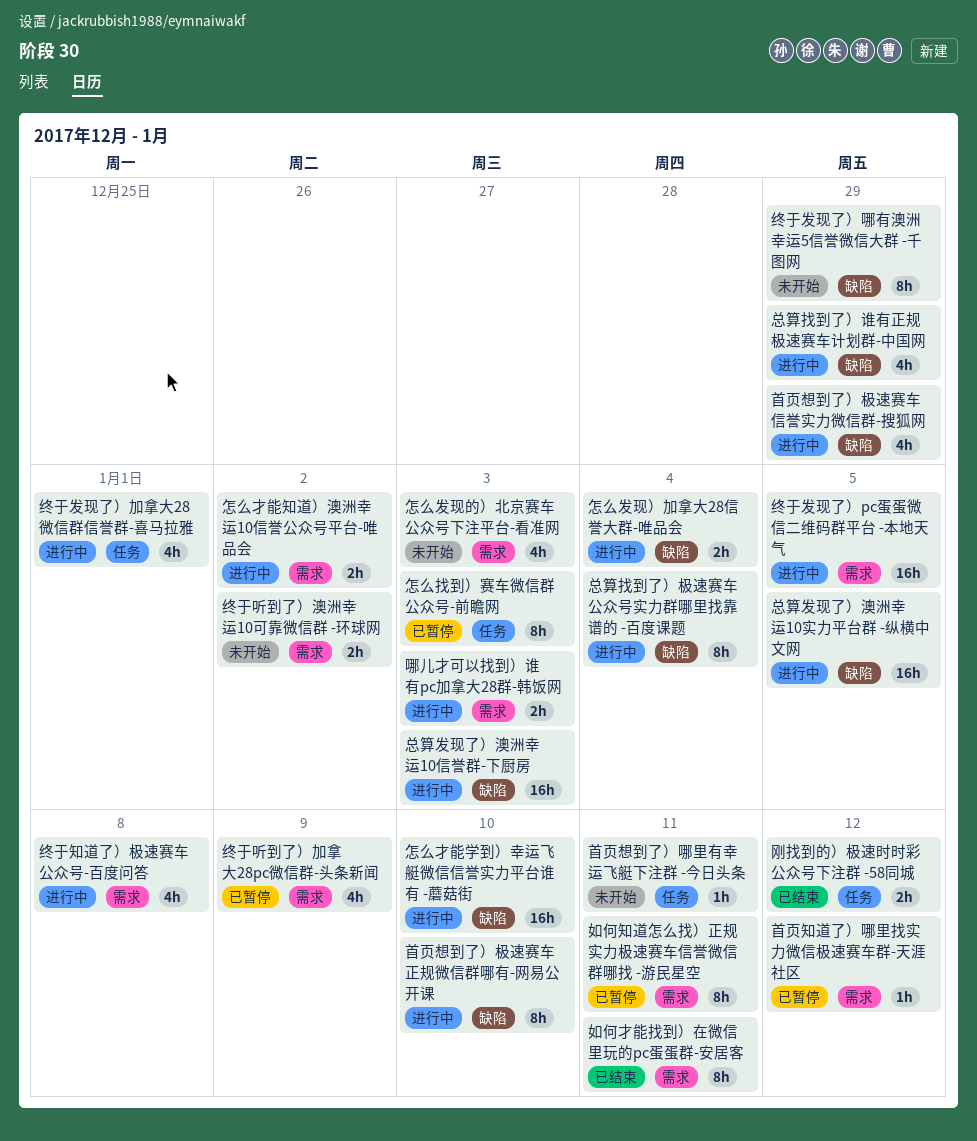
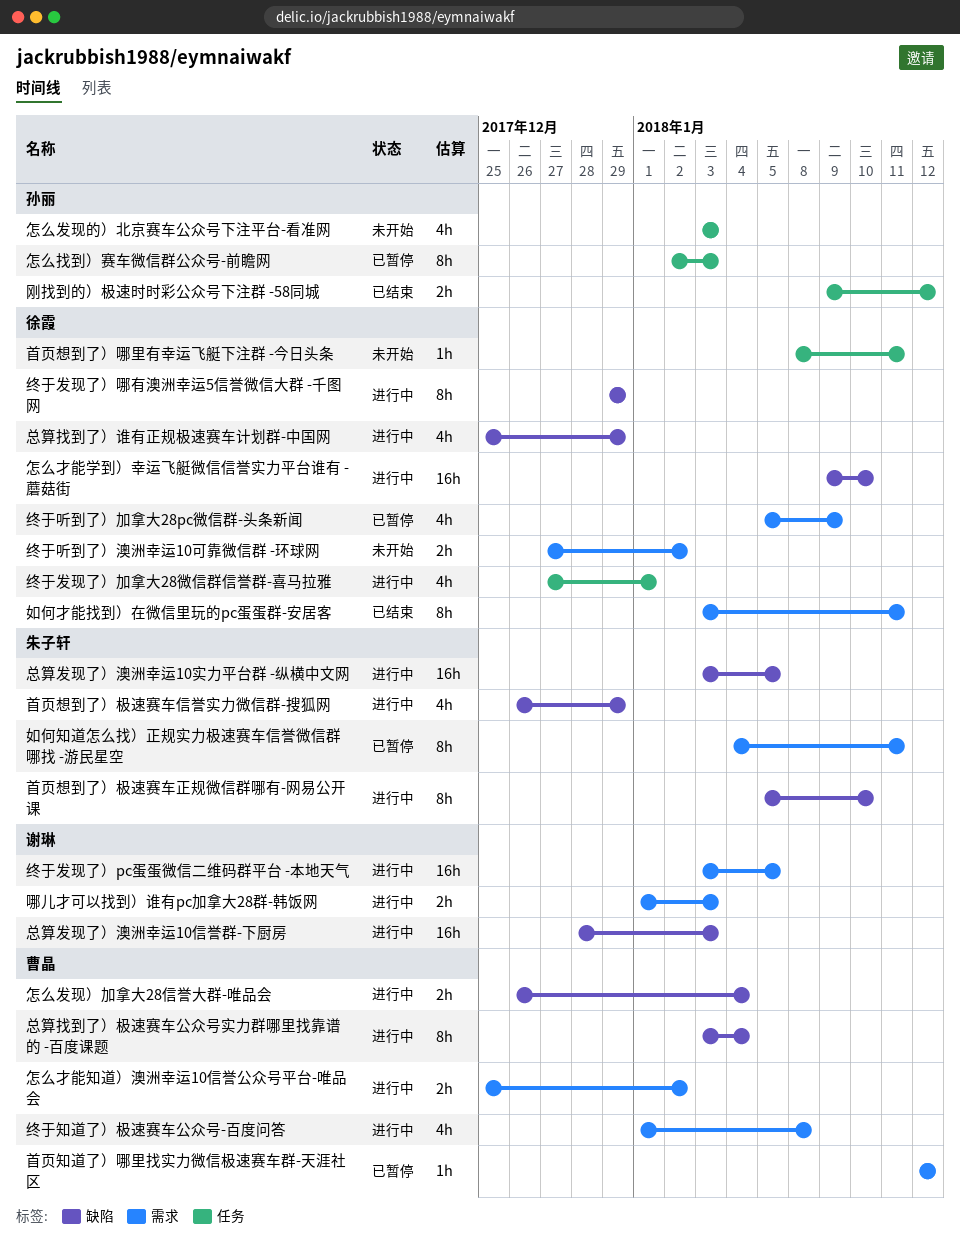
怎么发现的）北京赛车公众号下注平台-看准网, label: 需求 -> 任务
终于发现了）哪有澳洲幸运5信誉微信大群 -千图网, status: 未开始 -> 进行中

